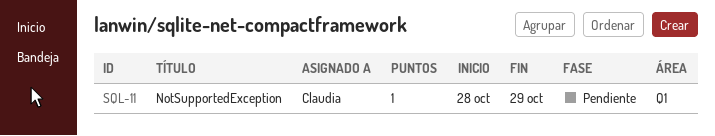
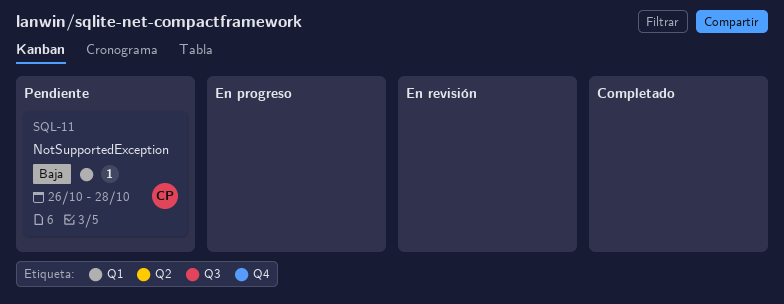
SQL-11, start: Oct 28 -> Oct 26
SQL-11, due: Oct 29 -> Oct 28

